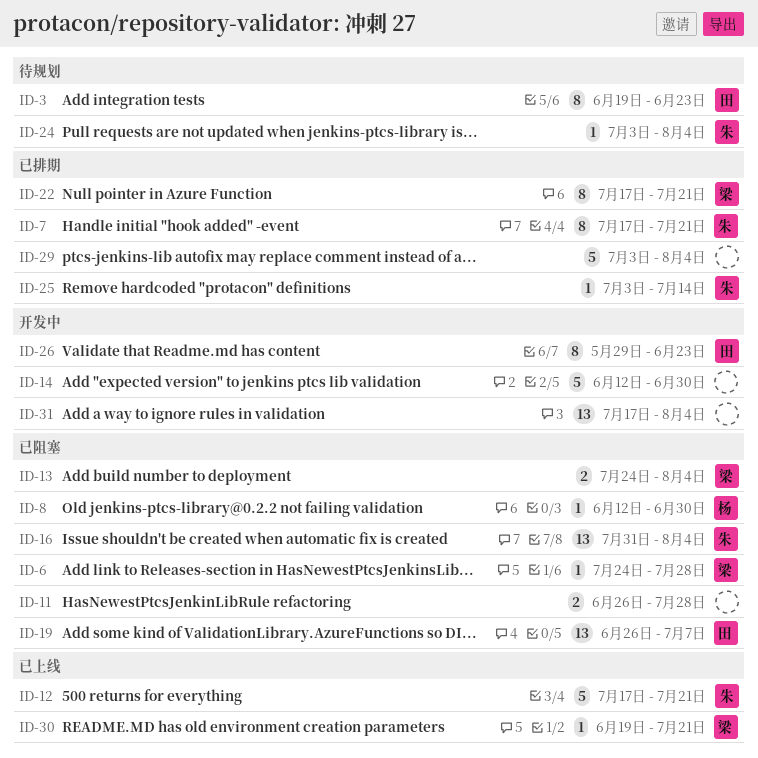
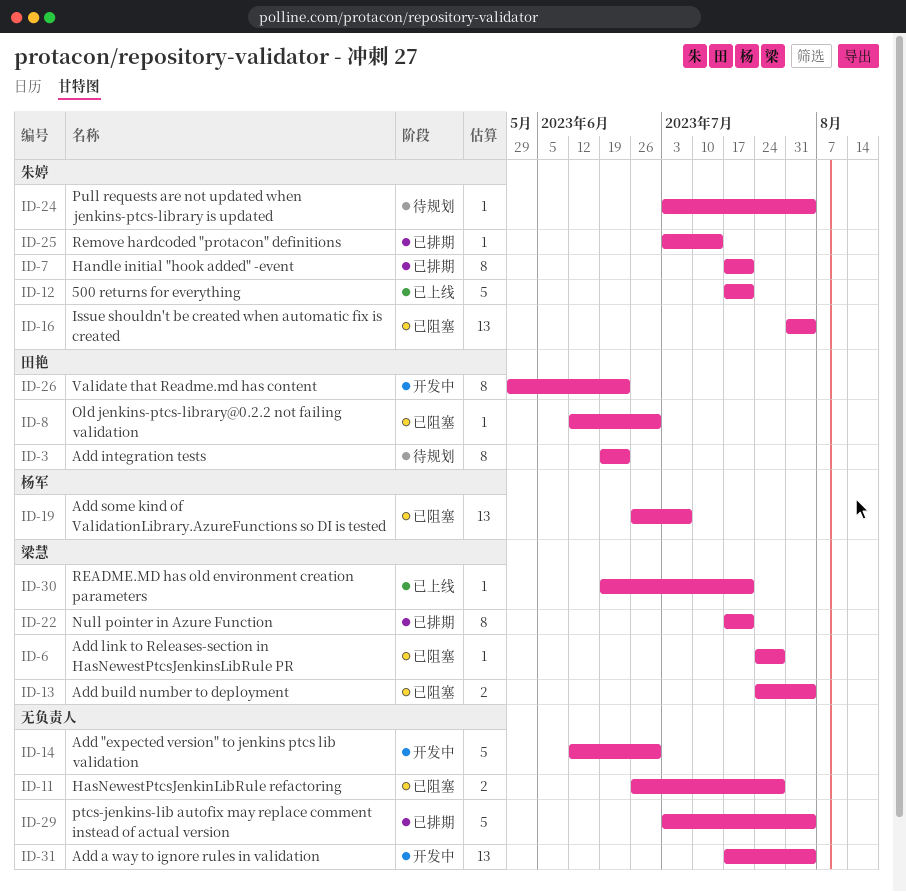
ID-8, owner: 杨军 -> 田艳
ID-19, owner: 田艳 -> 杨军

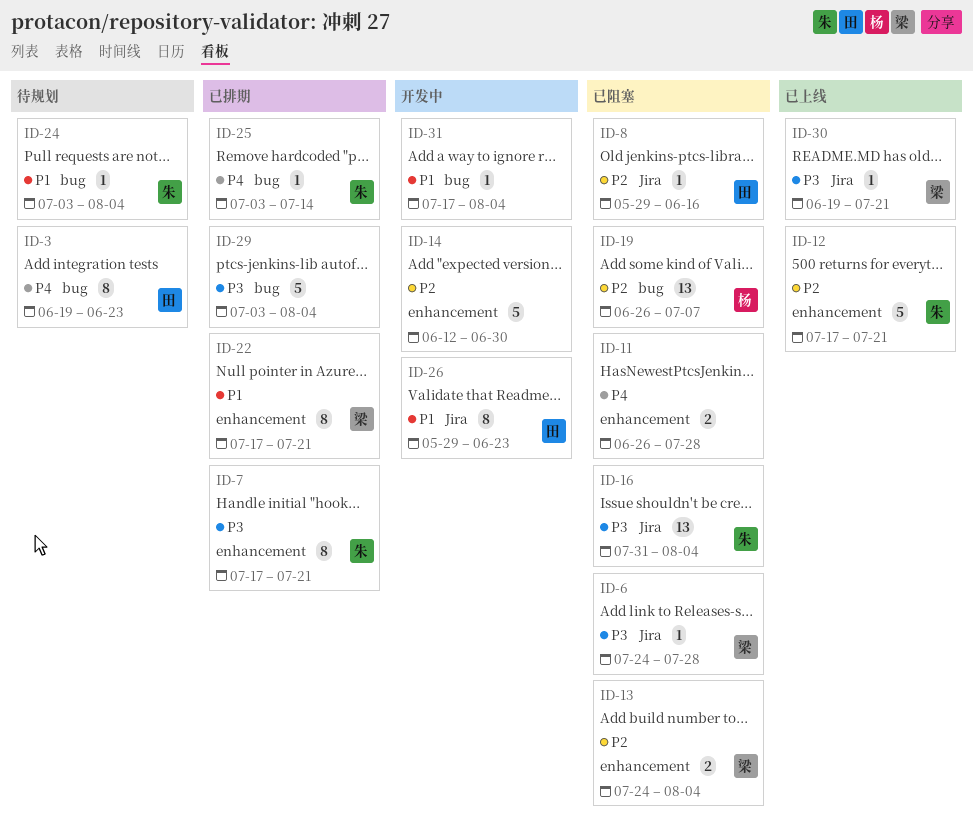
ID-8, start: Jun 12 -> May 29
ID-8, due: Jun 30 -> Jun 16
ID-31, estimate: 13 -> 1

